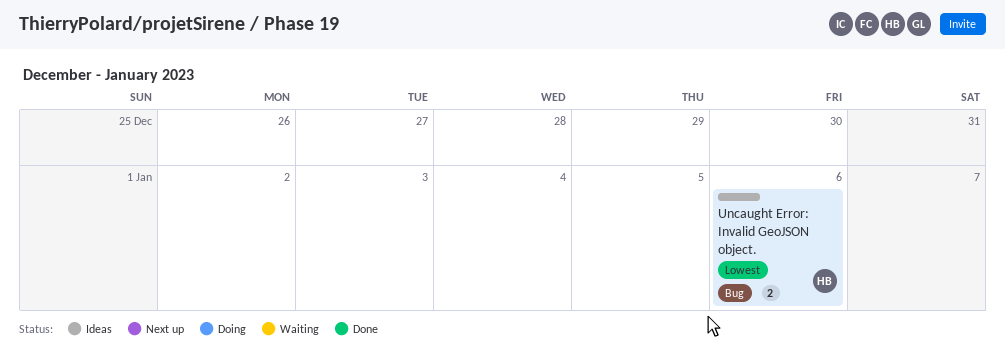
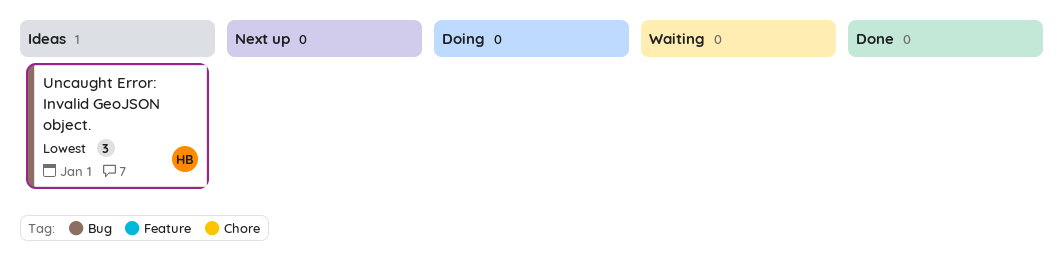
Uncaught Error: Invalid GeoJSON object., estimate: 2 -> 3
Uncaught Error: Invalid GeoJSON object., due: Jan 6 -> Jan 1

